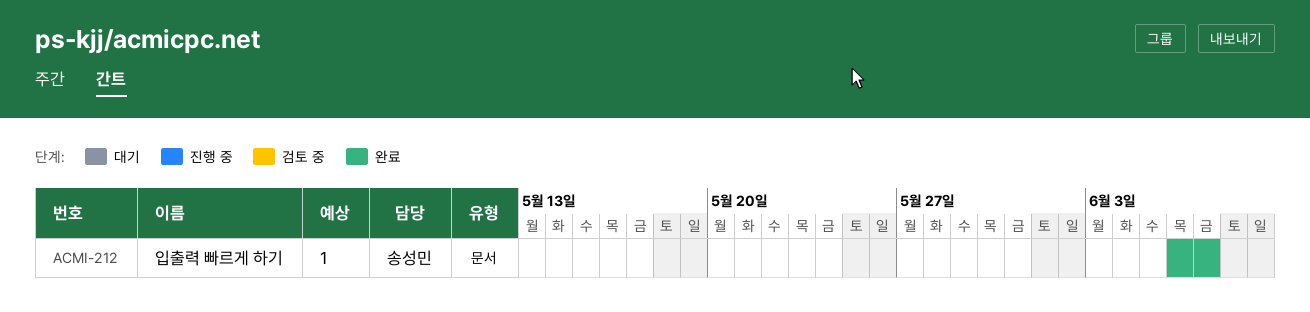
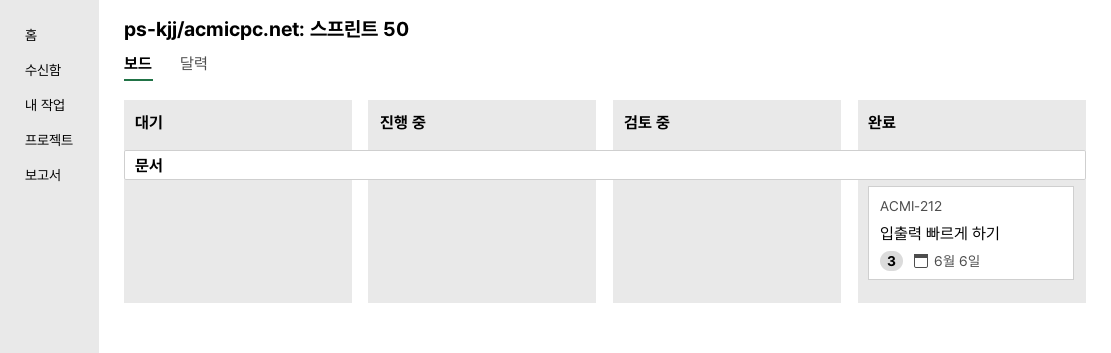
ACMI-212, estimate: 1 -> 3
ACMI-212, due: Jun 7 -> Jun 6

